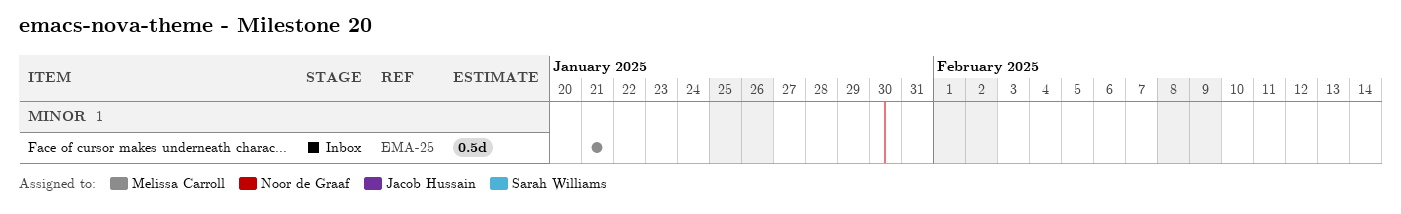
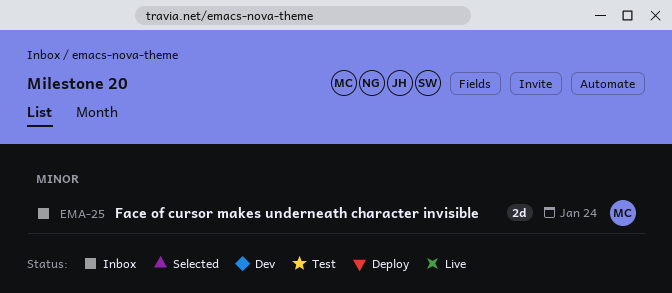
EMA-25, estimate: 0.5d -> 2d
EMA-25, due: Jan 21 -> Jan 24

